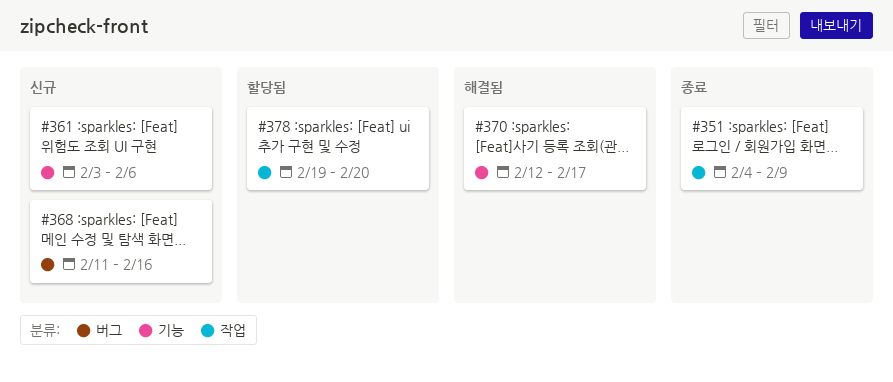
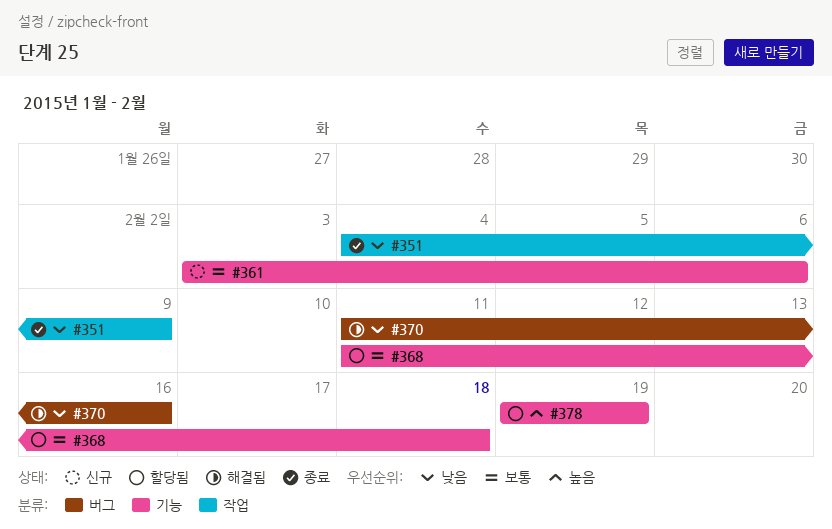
#368, status: 신규 -> 할당됨
#368, label: 버그 -> 기능
#368, due: Feb 16 -> Feb 18
#370, label: 기능 -> 버그
#370, start: Feb 12 -> Feb 11
#370, due: Feb 17 -> Feb 16
#378, label: 작업 -> 기능
#378, due: Feb 20 -> Feb 19

